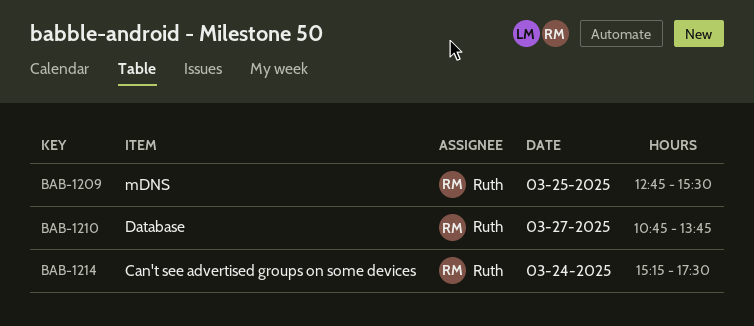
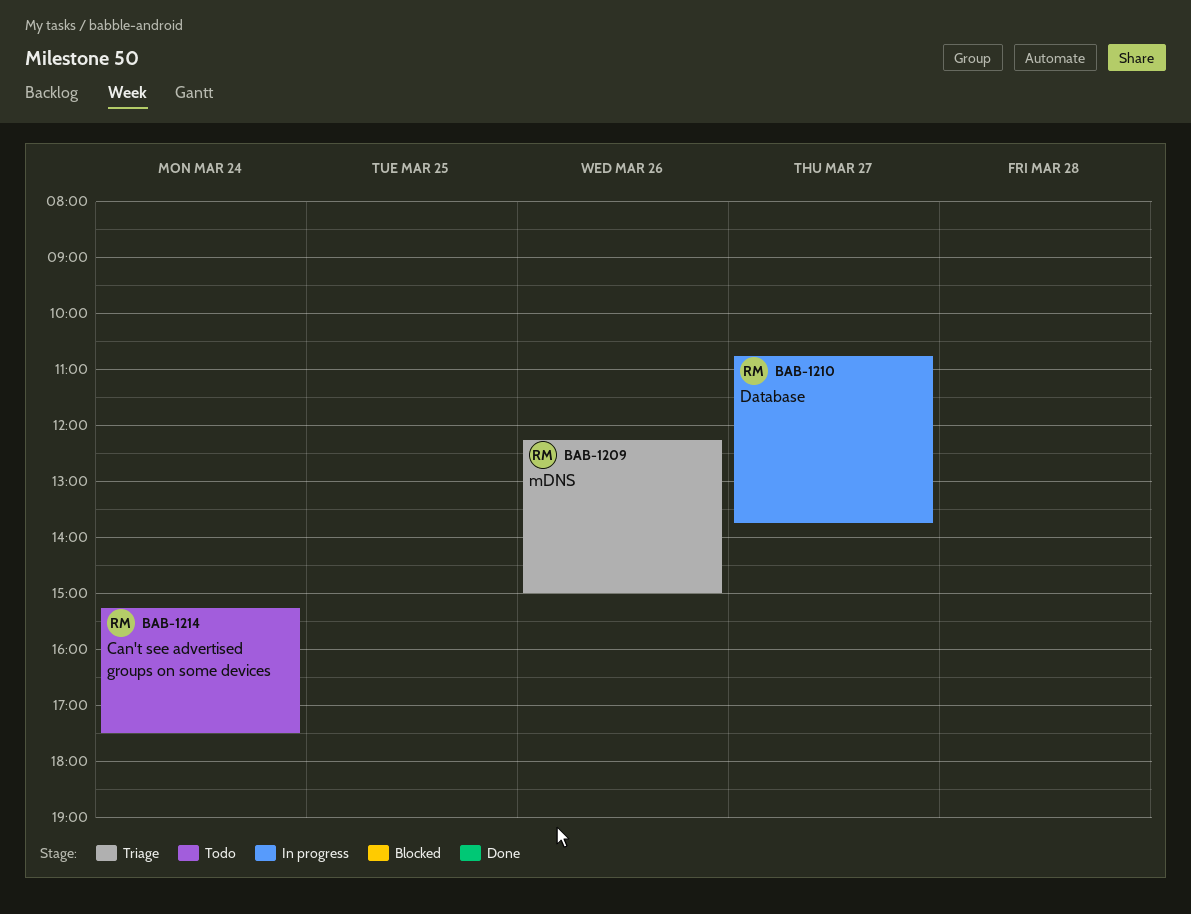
BAB-1209, day: Mar 25 -> Mar 26
BAB-1209, begins: 12:45 -> 12:15
BAB-1209, ends: 15:30 -> 15:00

